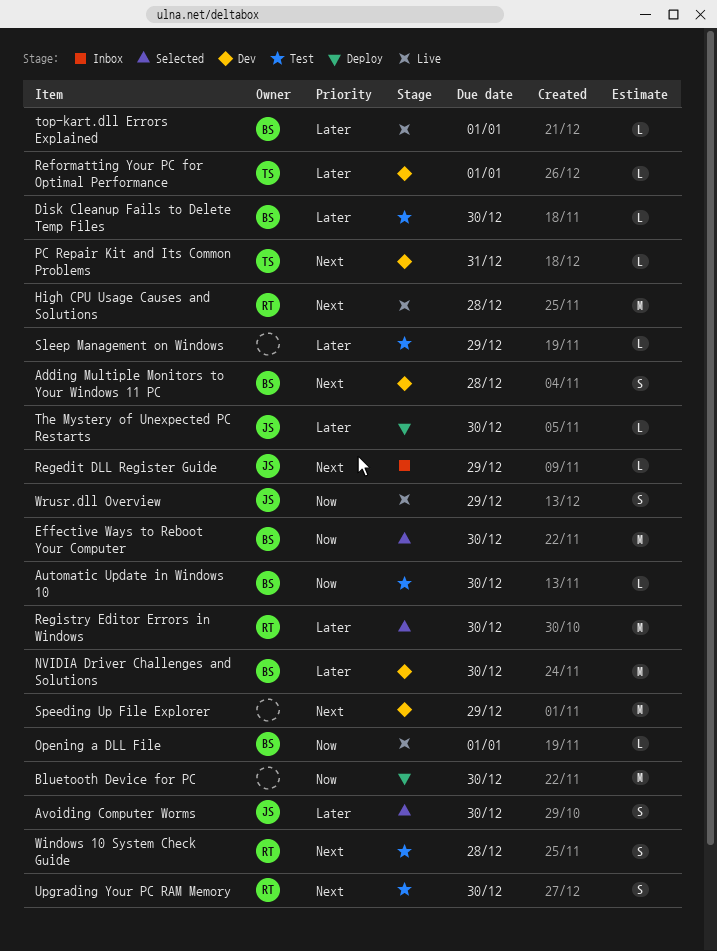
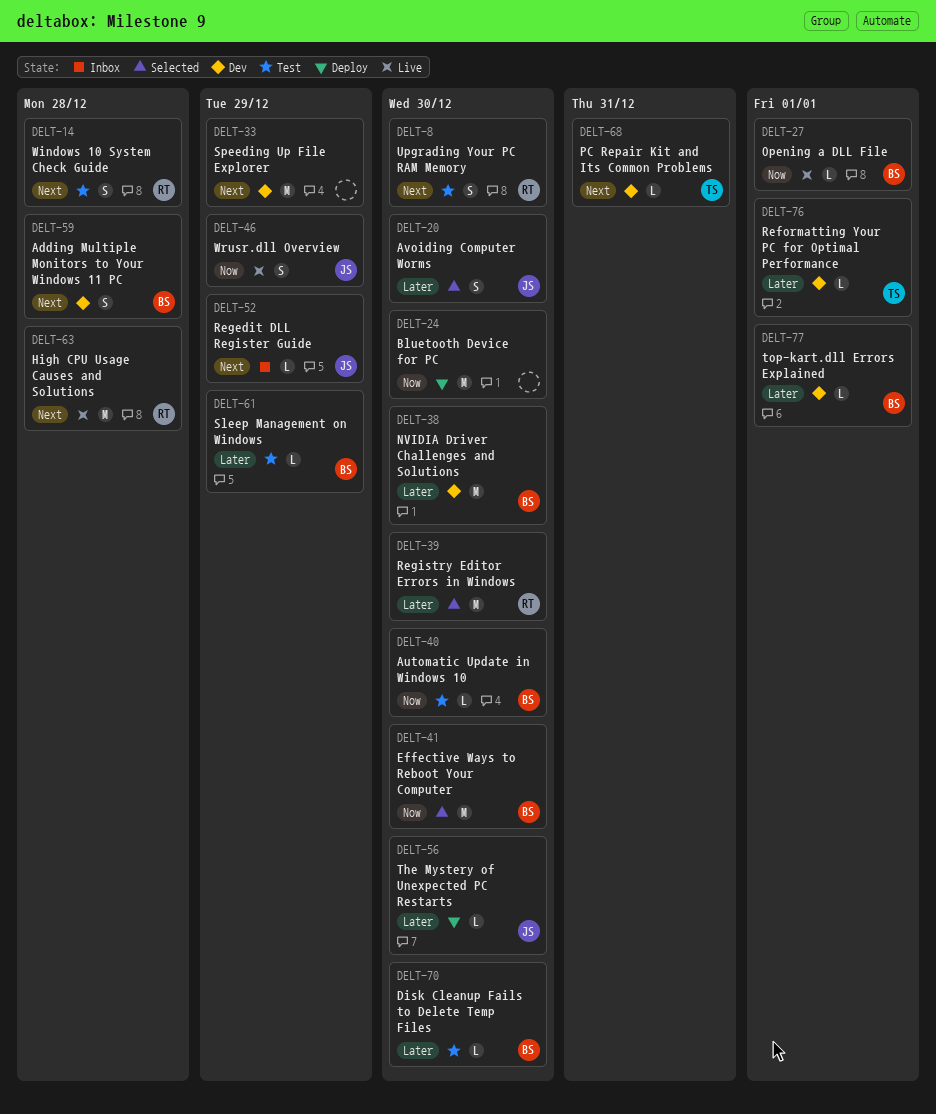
Sleep Management on Windows, owner: none -> BS
top-kart.dll Errors Explained, status: Live -> Dev

